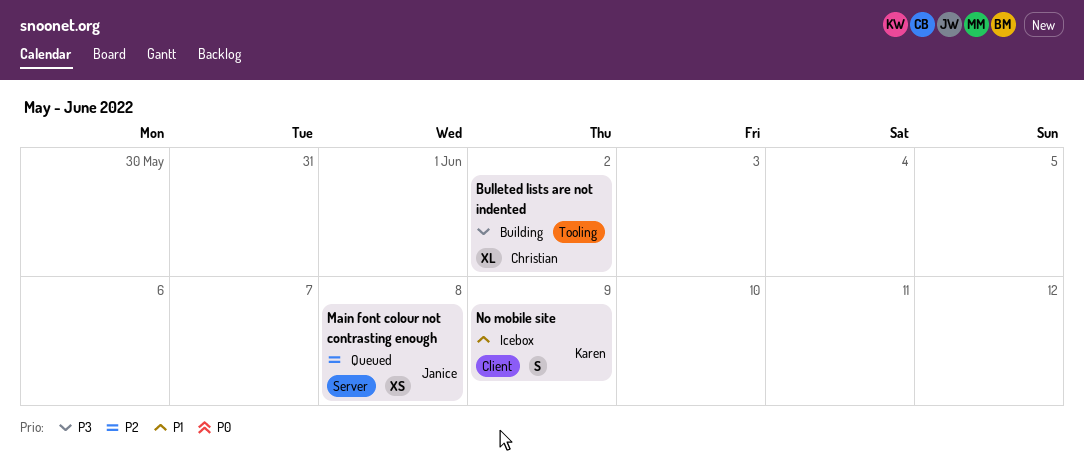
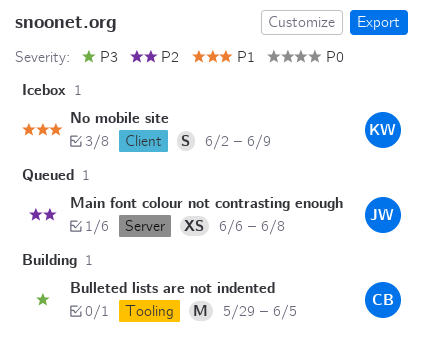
Bulleted lists are not indented, estimate: XL -> M
Bulleted lists are not indented, due: Jun 2 -> Jun 5

